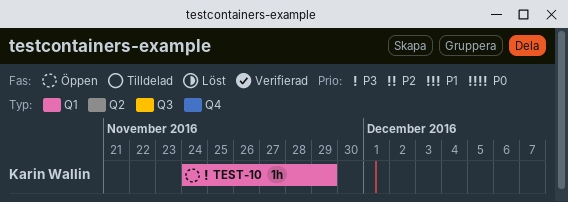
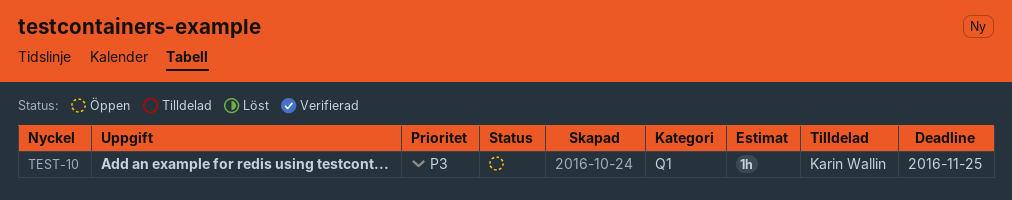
TEST-10, due: Nov 29 -> Nov 25

